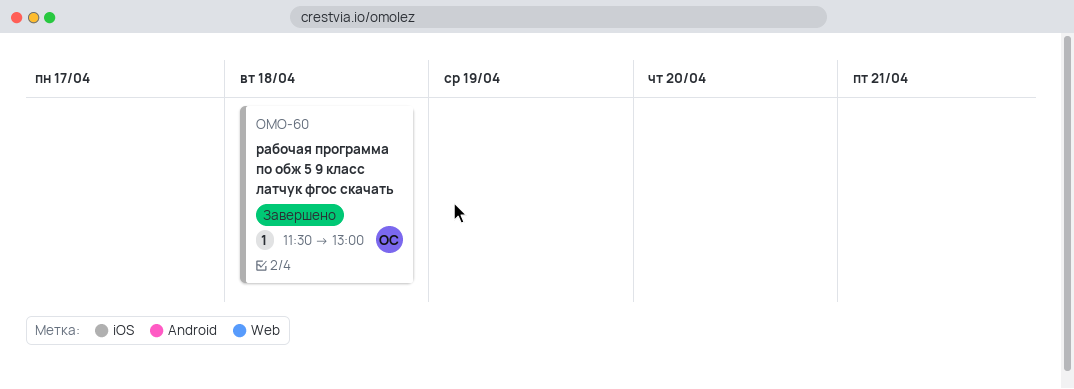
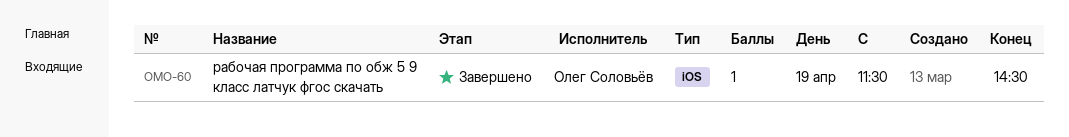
OMO-60, day: Apr 18 -> Apr 19
OMO-60, ends: 13:00 -> 14:30

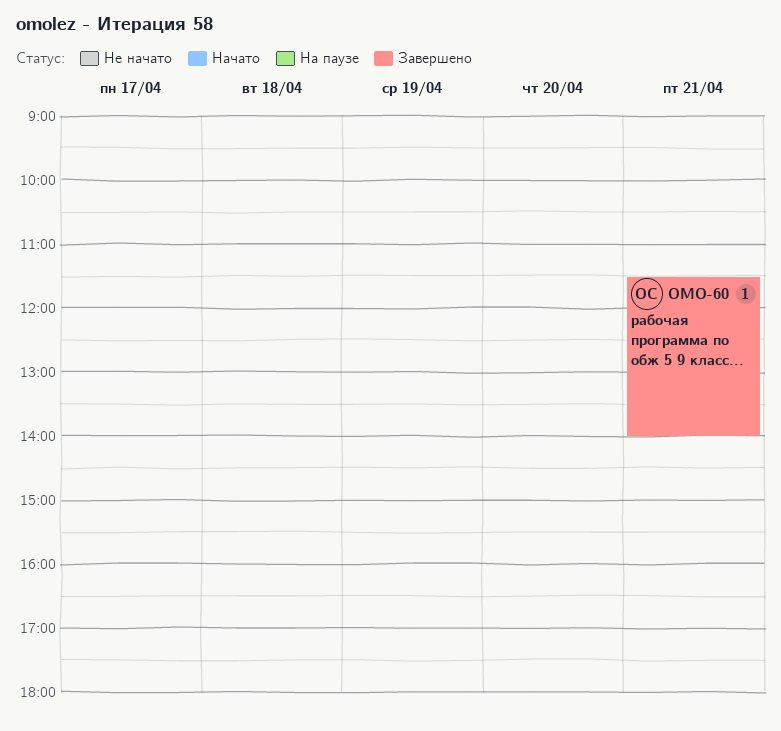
OMO-60, day: Apr 19 -> Apr 21
OMO-60, ends: 14:30 -> 14:00

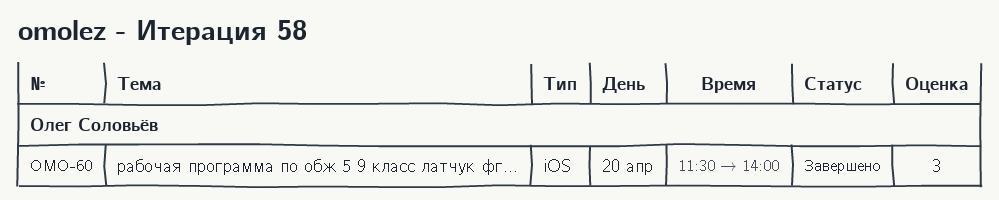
OMO-60, estimate: 1 -> 3
OMO-60, day: Apr 21 -> Apr 20

